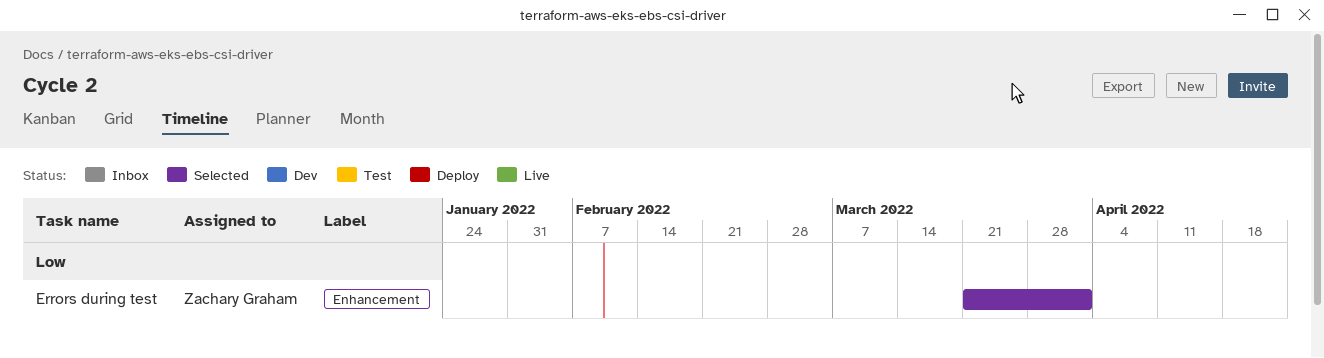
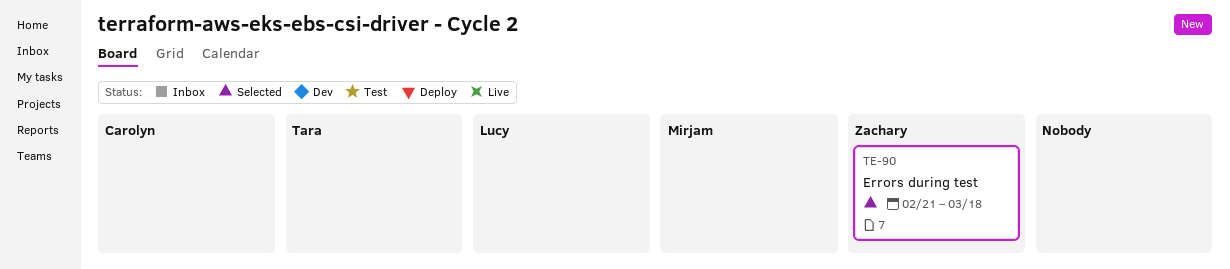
Errors during test, start: Mar 21 -> Feb 21
Errors during test, due: Apr 1 -> Mar 18

